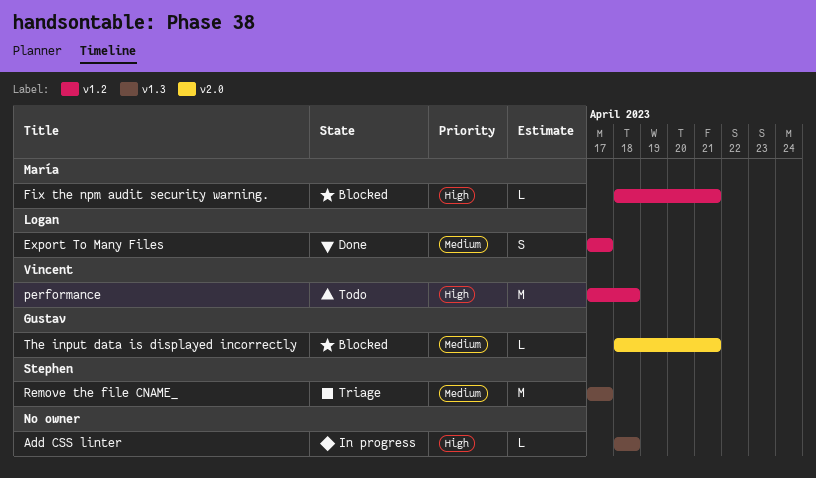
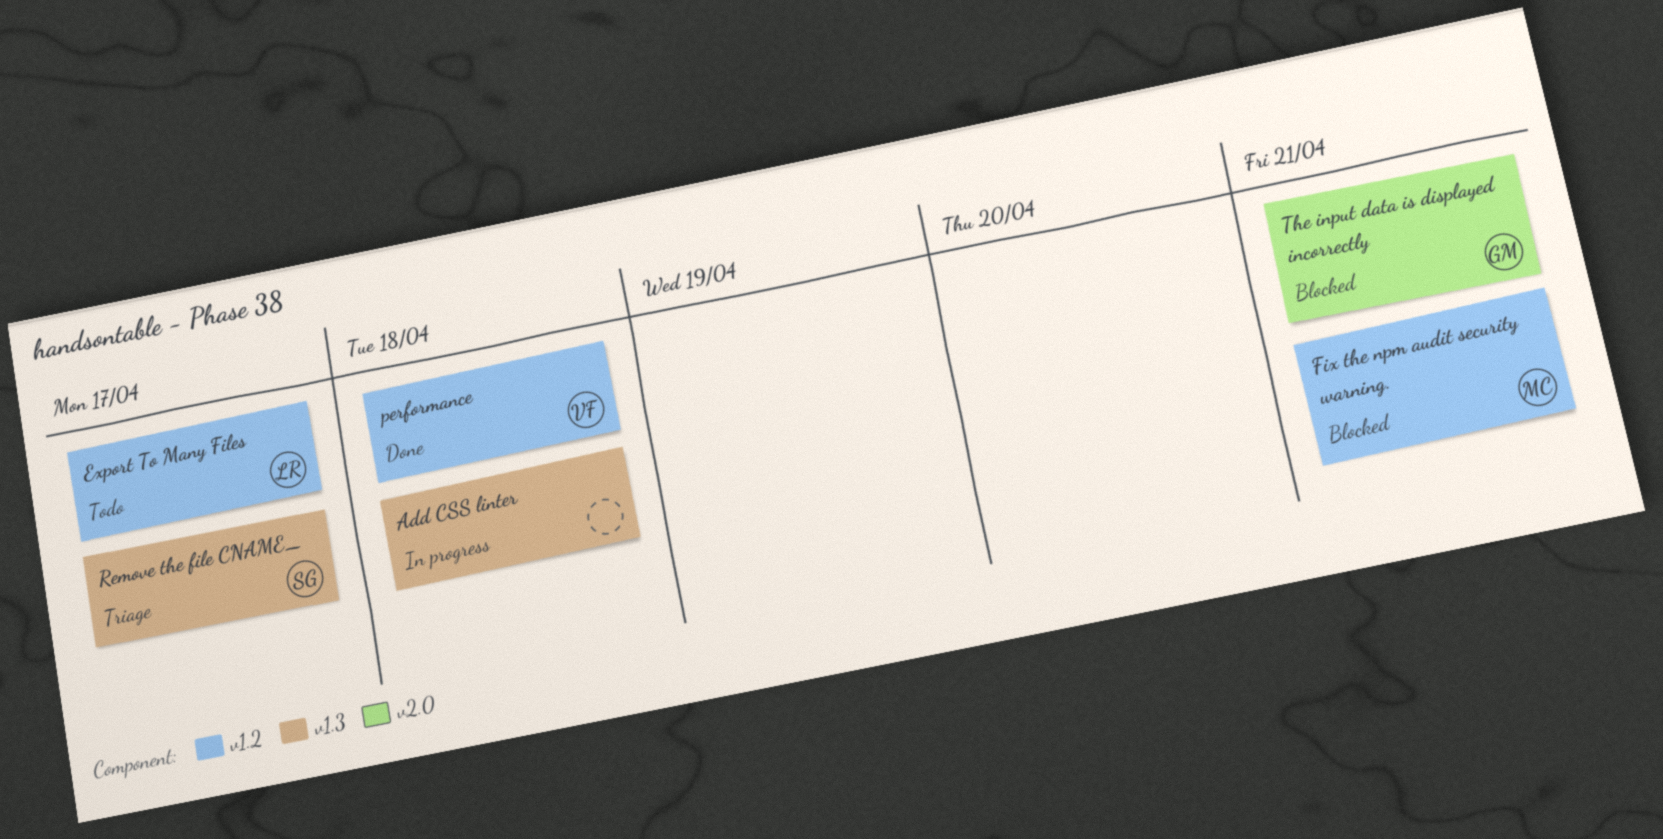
Export To Many Files, status: Done -> Todo
performance, status: Todo -> Done

